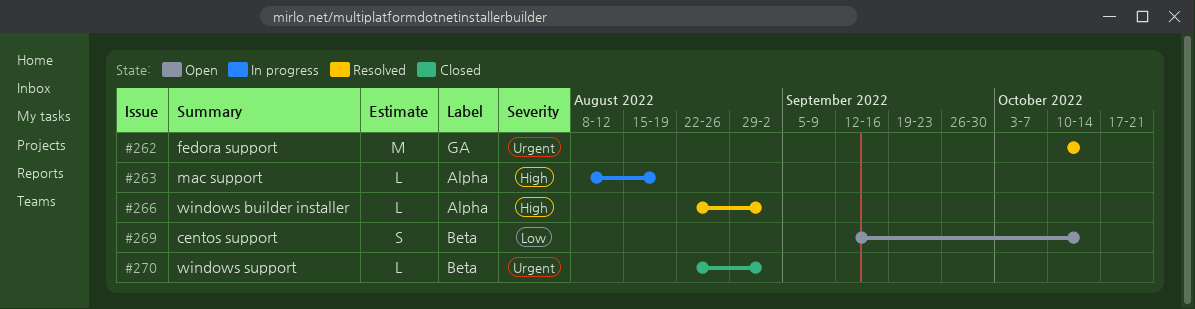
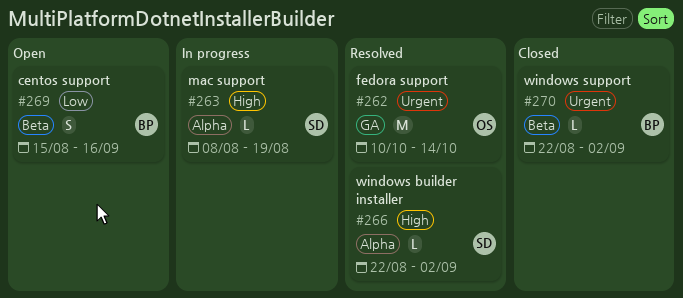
#269, start: Sep 12 -> Aug 15
#269, due: Oct 14 -> Sep 16

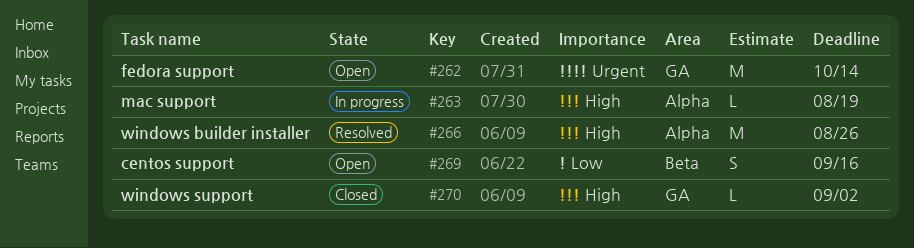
#262, status: Resolved -> Open
#266, estimate: L -> M
#266, due: Sep 2 -> Aug 26
#270, priority: Urgent -> High
#270, label: Beta -> GA

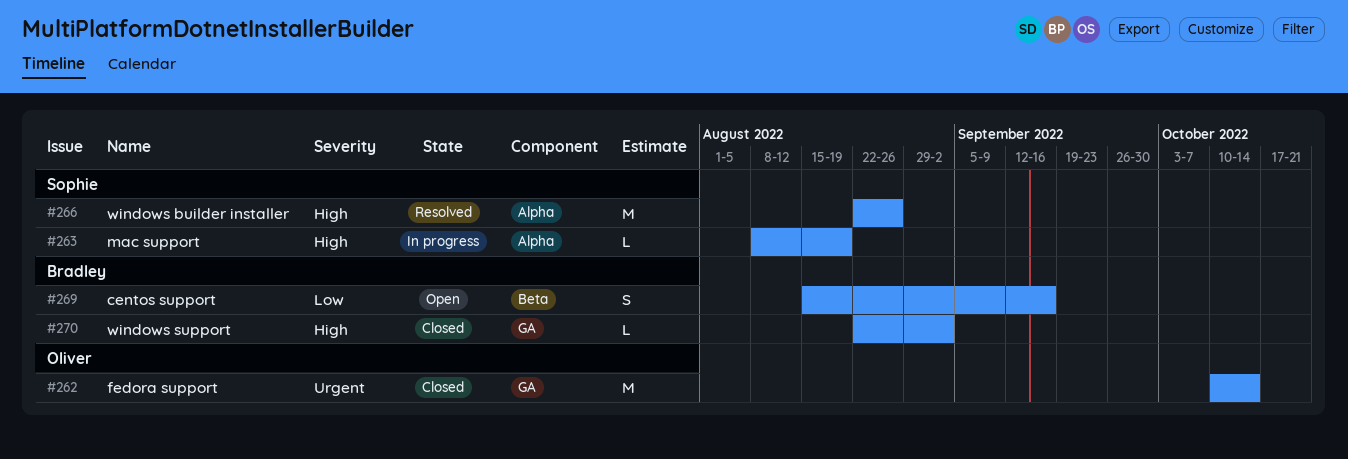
#262, status: Open -> Closed

